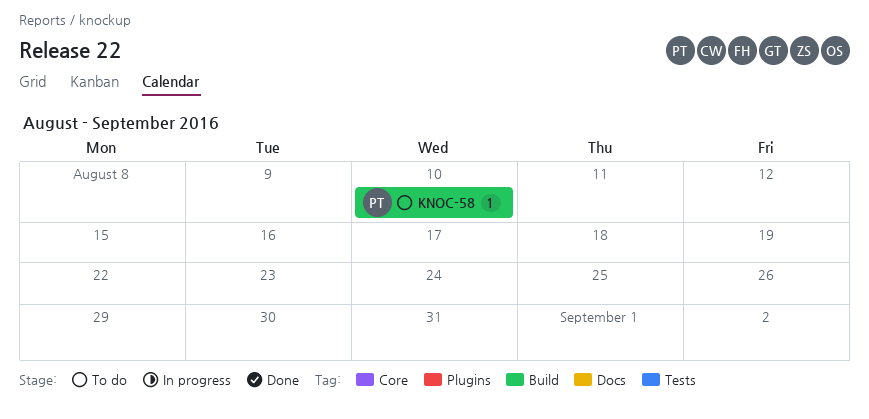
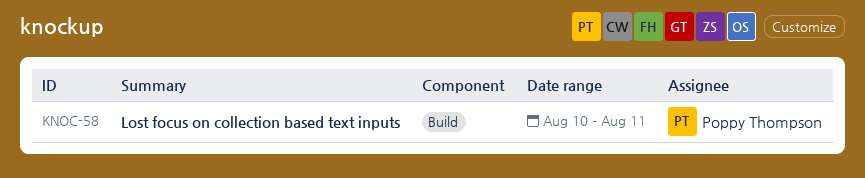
KNOC-58, due: Aug 10 -> Aug 11

